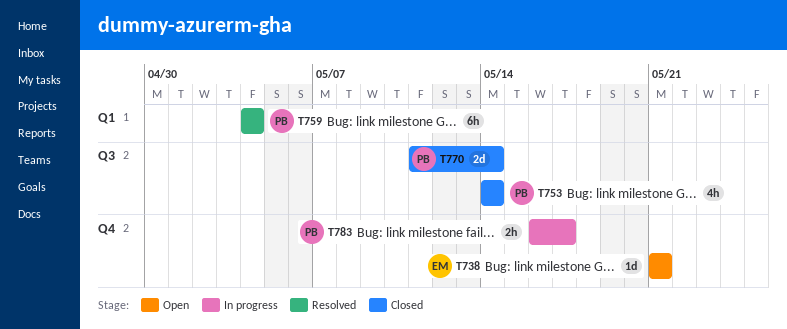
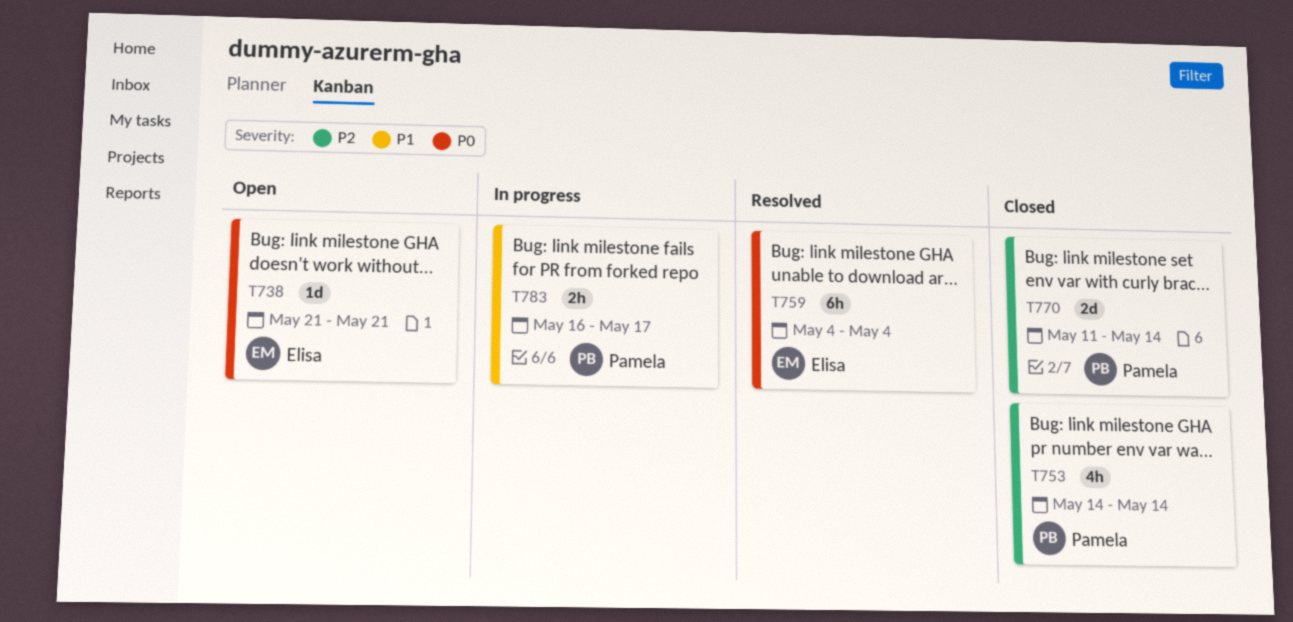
T759, owner: Pamela -> Elisa

